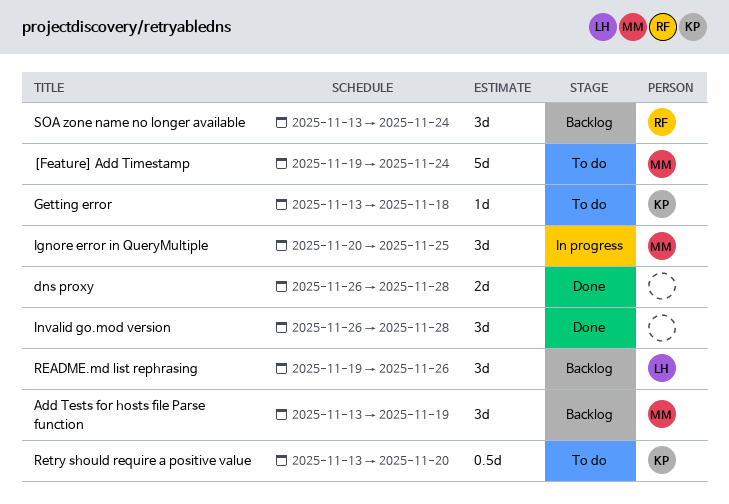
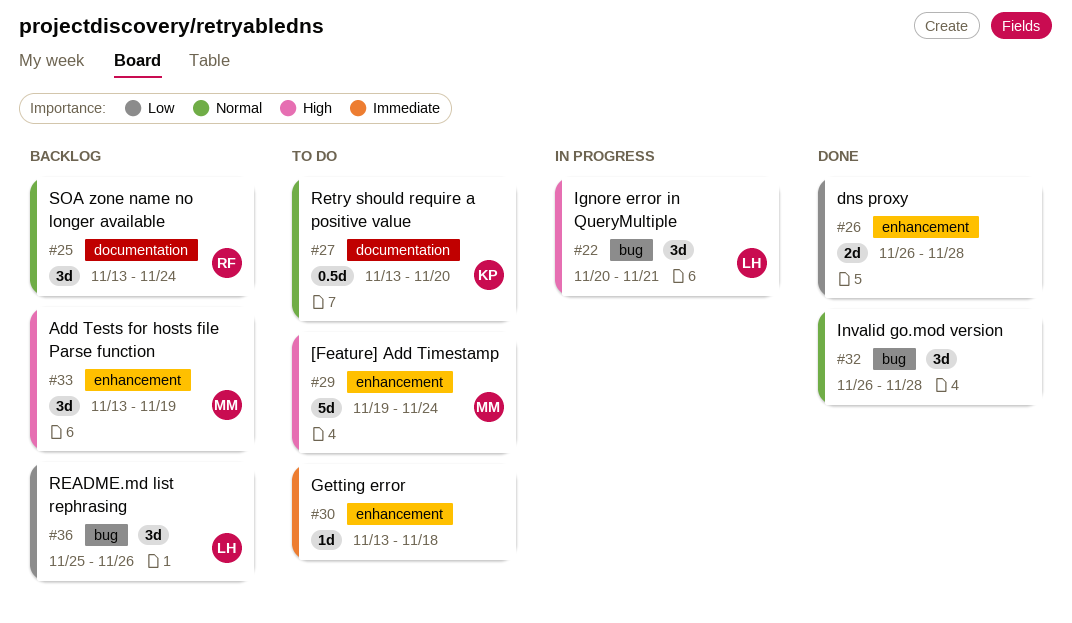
Getting error, owner: KP -> none
Ignore error in QueryMultiple, owner: MM -> LH
Ignore error in QueryMultiple, due: Nov 25 -> Nov 21
README.md list rephrasing, start: Nov 19 -> Nov 25

